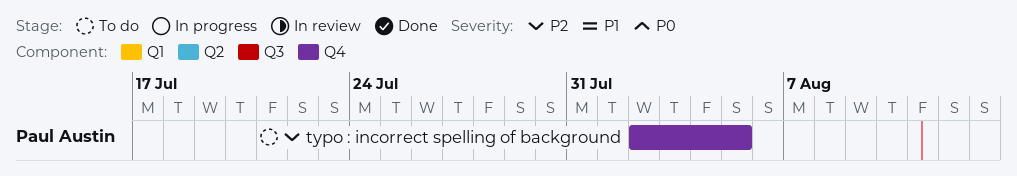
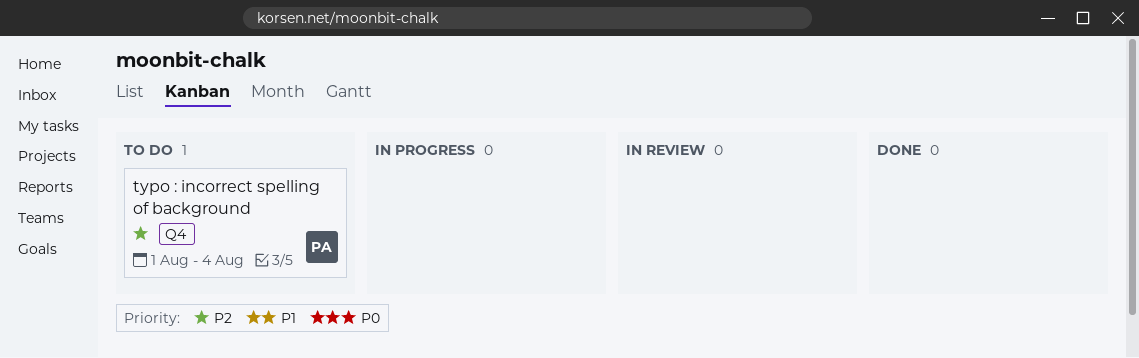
typo : incorrect spelling of background, start: Aug 2 -> Aug 1
typo : incorrect spelling of background, due: Aug 5 -> Aug 4

